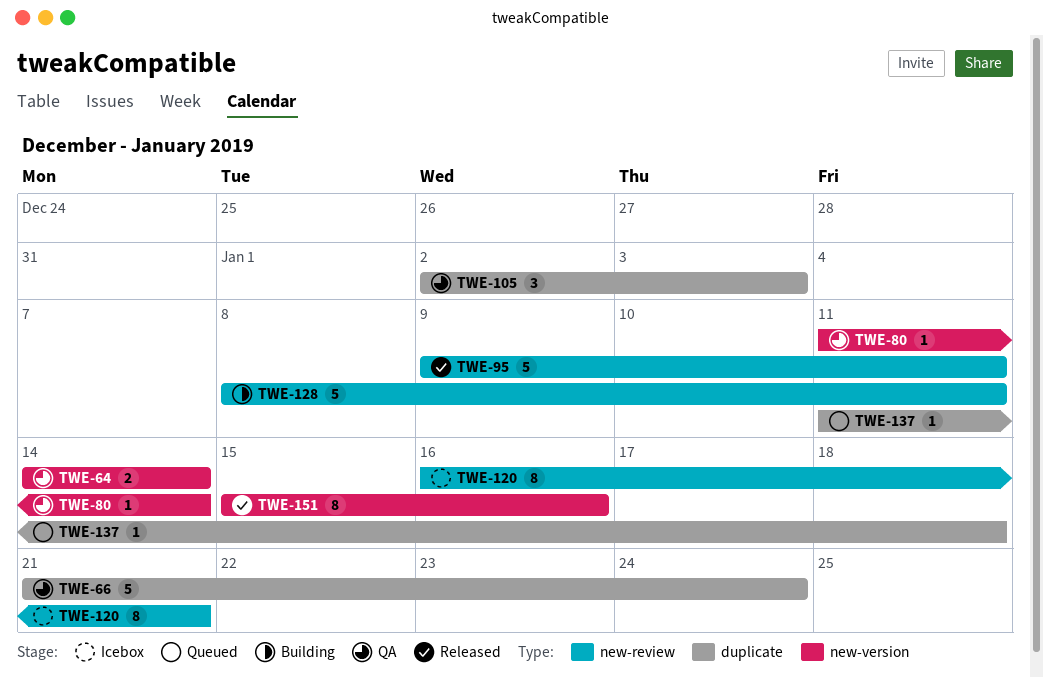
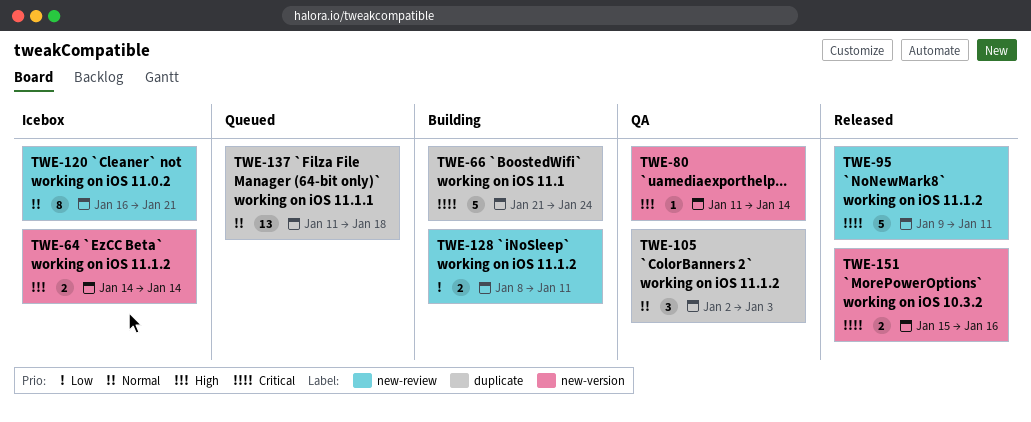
TWE-64, status: QA -> Icebox
TWE-66, status: QA -> Building
TWE-128, estimate: 5 -> 2
TWE-137, estimate: 1 -> 13
TWE-151, estimate: 8 -> 2

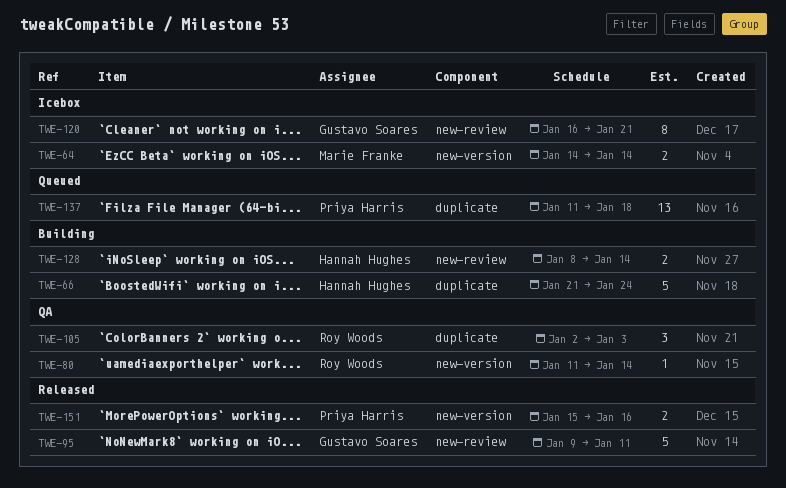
TWE-128, due: Jan 11 -> Jan 14

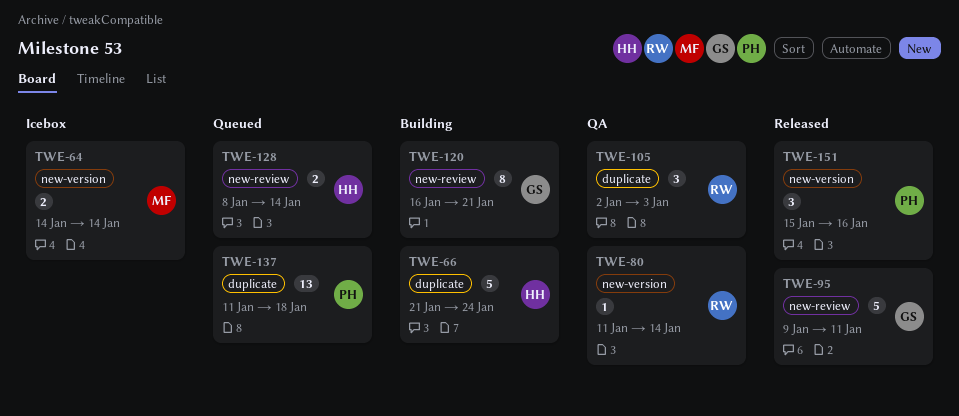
TWE-120, status: Icebox -> Building
TWE-128, status: Building -> Queued
TWE-151, estimate: 2 -> 3

